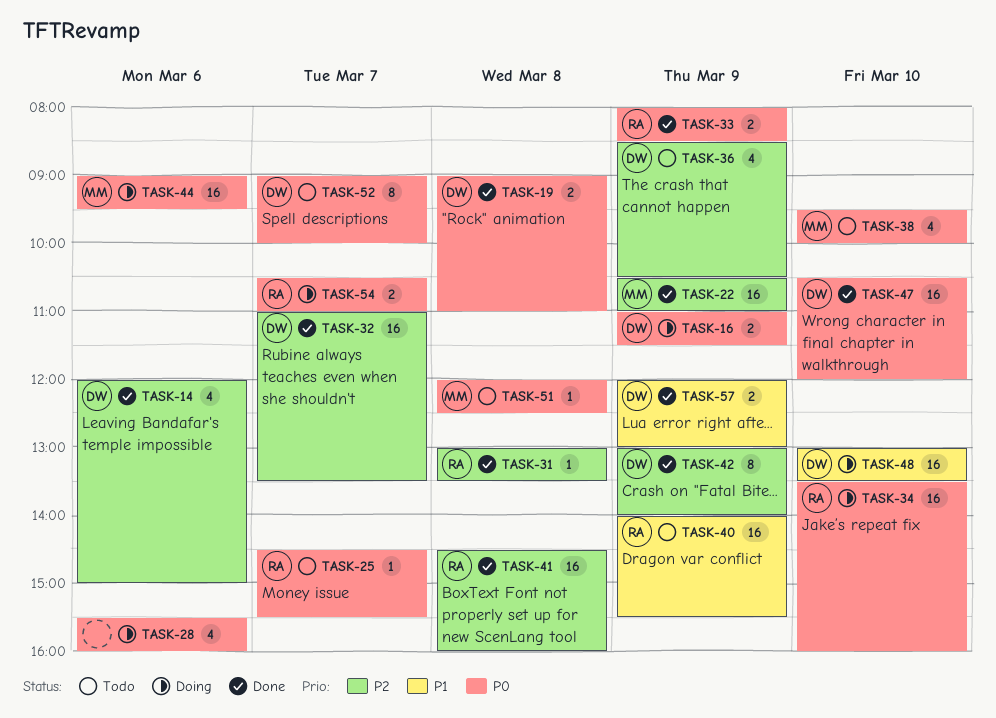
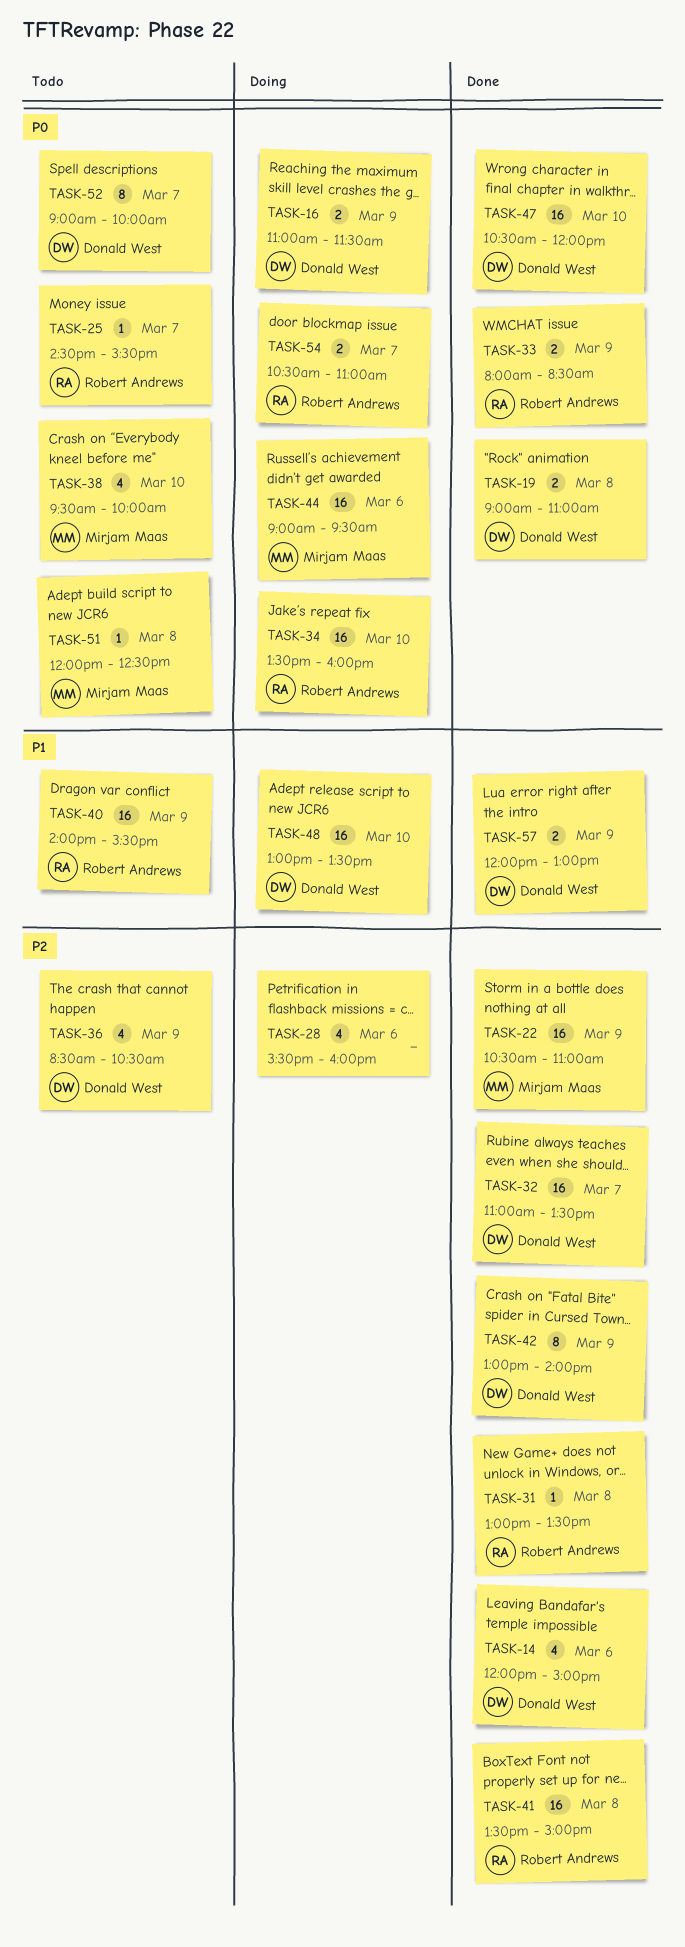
TASK-28, priority: P0 -> P2
TASK-41, begins: 14:30 -> 13:30
TASK-41, ends: 16:00 -> 15:00

